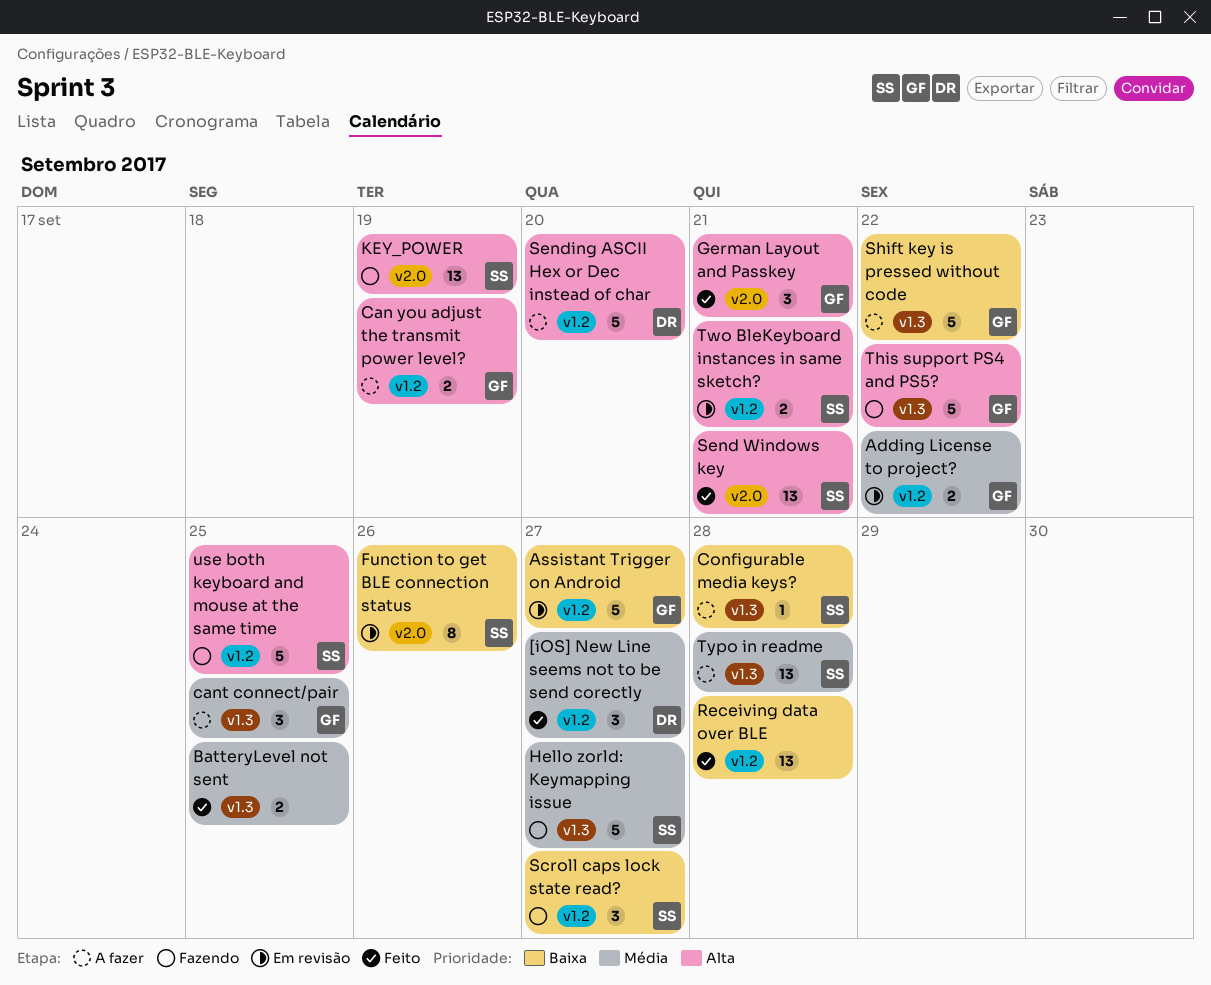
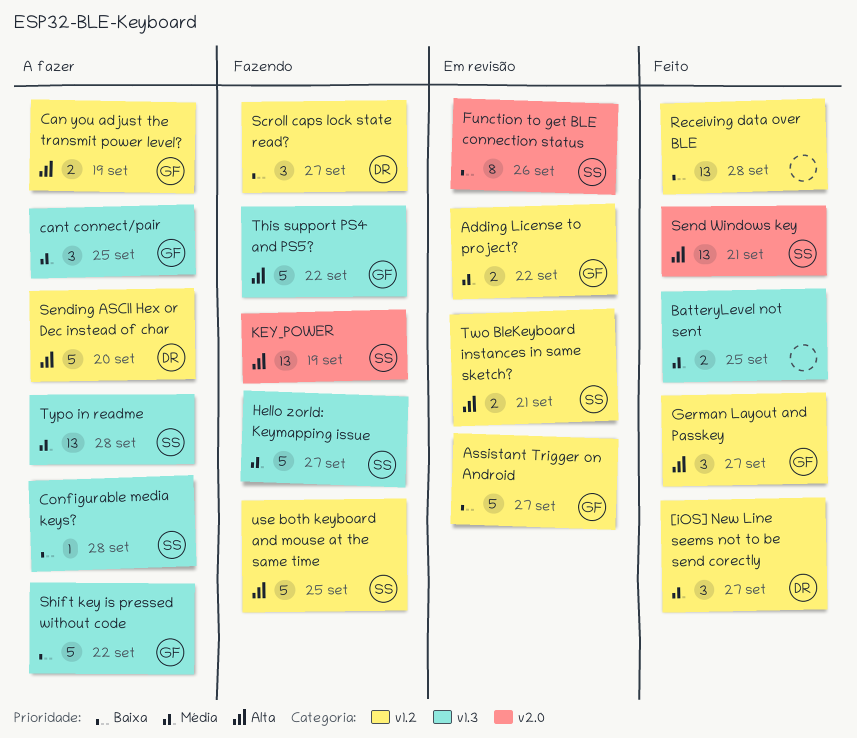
German Layout and Passkey, label: v2.0 -> v1.2
German Layout and Passkey, due: Sep 21 -> Sep 27
Scroll caps lock state read?, owner: SS -> DR

